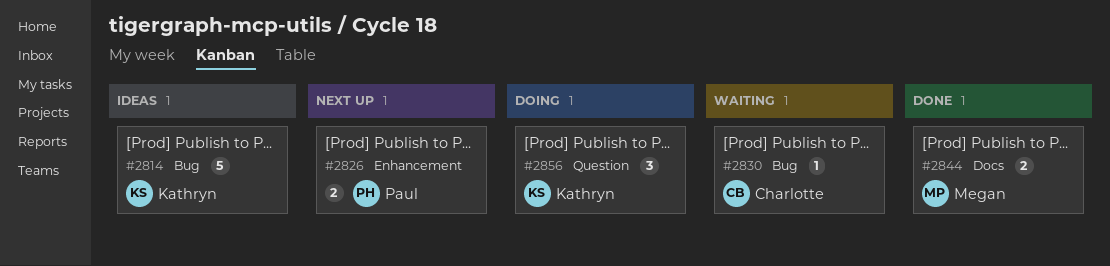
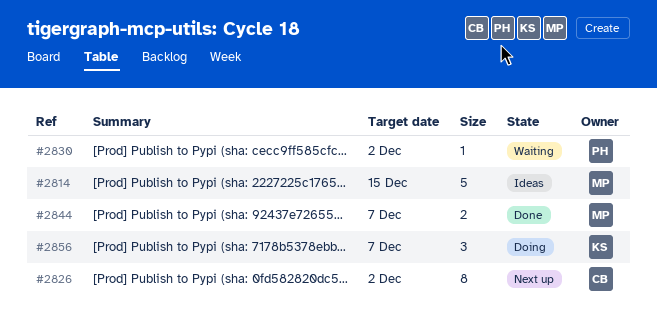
#2814, owner: Kathryn -> Megan
#2826, owner: Paul -> Charlotte
#2826, estimate: 2 -> 8
#2830, owner: Charlotte -> Paul

